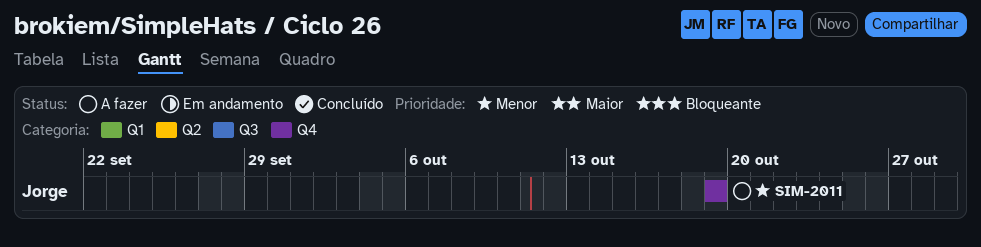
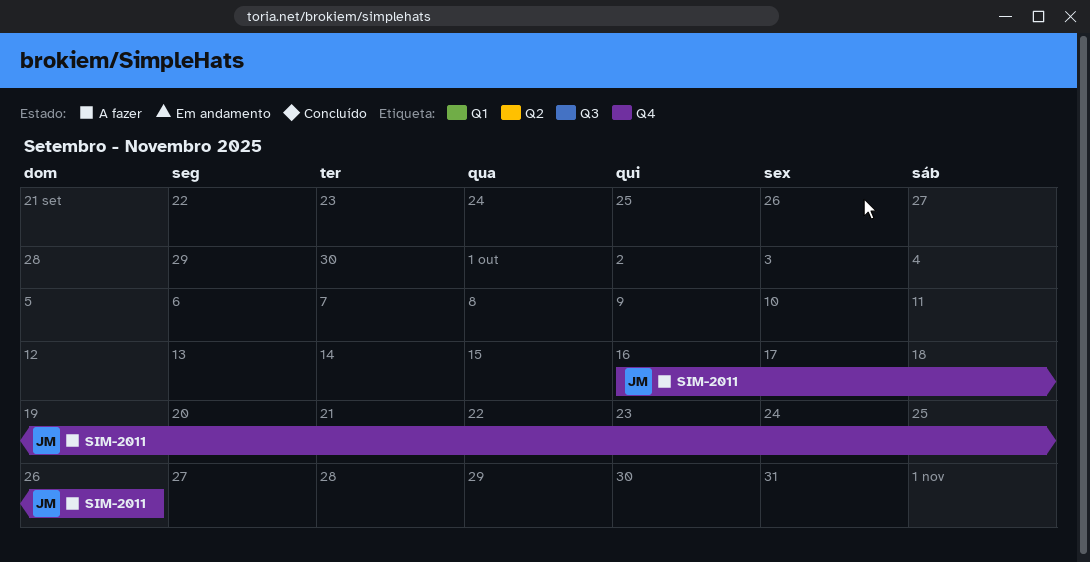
SIM-2011, start: Oct 19 -> Oct 16
SIM-2011, due: Oct 19 -> Oct 26

